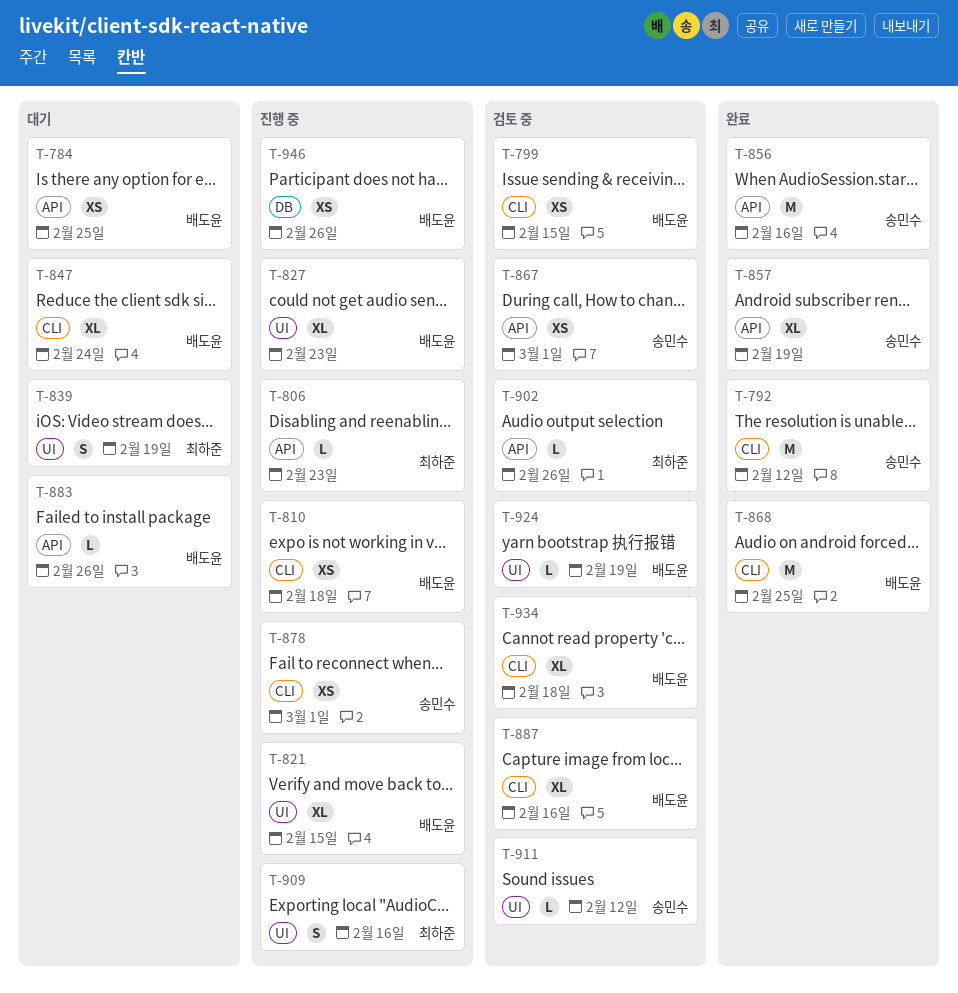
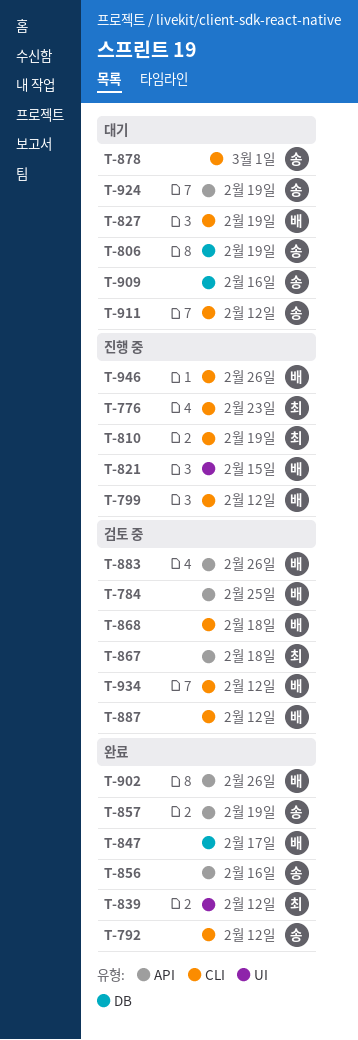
T-776: none -> present
T-784, status: 대기 -> 검토 중
T-799, status: 검토 중 -> 진행 중
T-799, due: Feb 15 -> Feb 12
T-806, status: 진행 중 -> 대기
T-806, owner: 최하준 -> 송민수
T-806, label: API -> DB
T-806, due: Feb 23 -> Feb 19
T-810, owner: 배도윤 -> 최하준
T-810, due: Feb 18 -> Feb 19
T-827, status: 진행 중 -> 대기
T-827, label: UI -> CLI
T-827, due: Feb 23 -> Feb 19
T-839, status: 대기 -> 완료
T-839, due: Feb 19 -> Feb 12
T-847, status: 대기 -> 완료
T-847, label: CLI -> DB
T-847, due: Feb 24 -> Feb 17
T-867, owner: 송민수 -> 최하준
T-867, due: Mar 1 -> Feb 18
T-868, status: 완료 -> 검토 중
T-868, due: Feb 25 -> Feb 18
T-878, status: 진행 중 -> 대기
T-883, status: 대기 -> 검토 중
T-887, due: Feb 16 -> Feb 12
T-902, status: 검토 중 -> 완료
T-902, owner: 최하준 -> 배도윤
T-909, status: 진행 중 -> 대기
T-909, owner: 최하준 -> 송민수
T-909, label: UI -> DB
T-911, status: 검토 중 -> 대기
T-911, label: UI -> CLI
T-924, status: 검토 중 -> 대기
T-924, owner: 배도윤 -> 송민수
T-924, label: UI -> API
T-934, due: Feb 18 -> Feb 12
T-946, label: DB -> CLI

